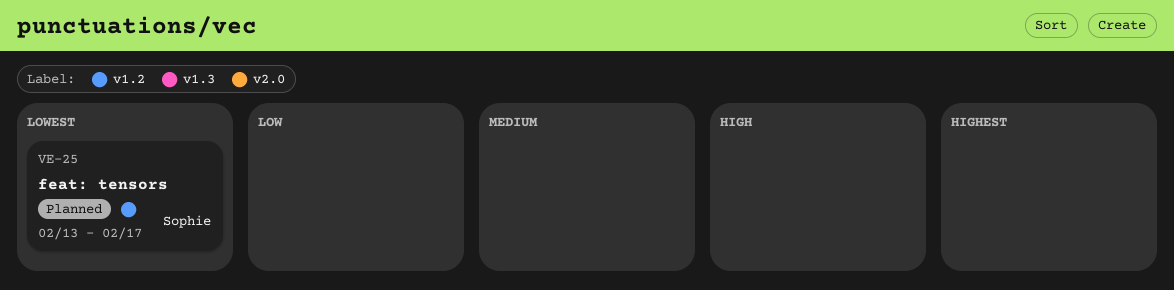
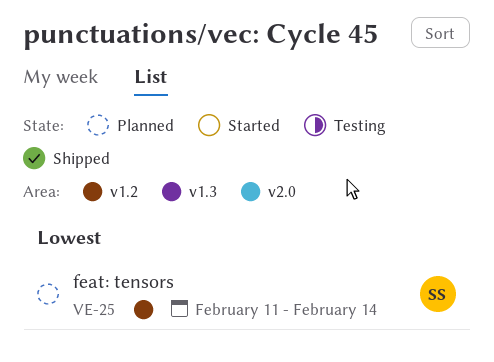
VE-25, start: Feb 13 -> Feb 11
VE-25, due: Feb 17 -> Feb 14

